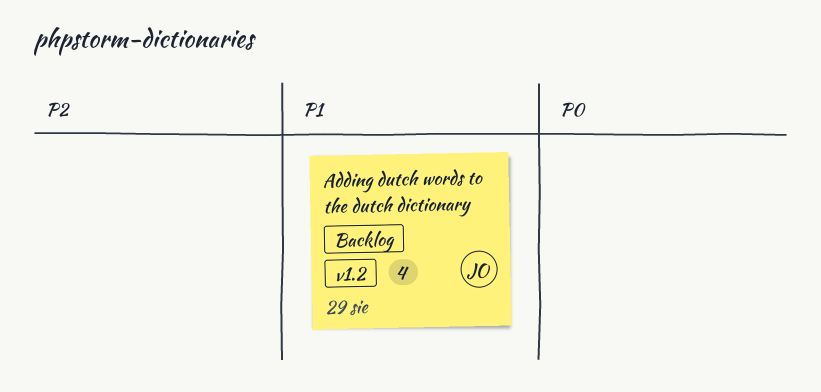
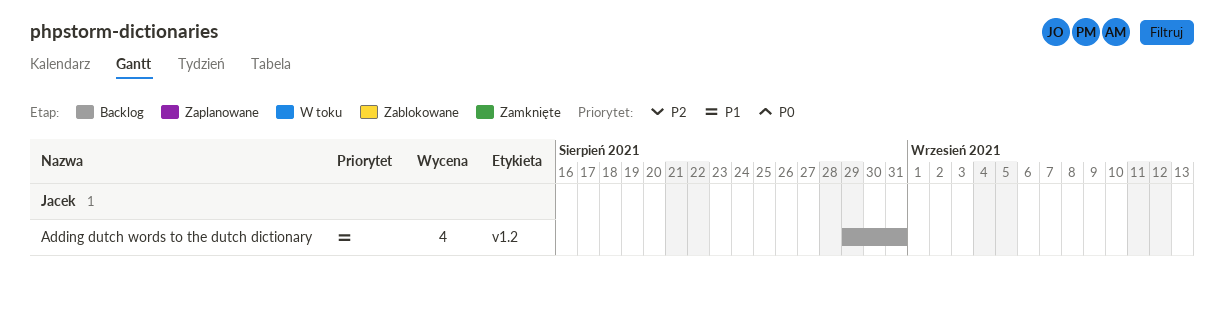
Adding dutch words to the dutch dictionary, due: Aug 29 -> Aug 31

